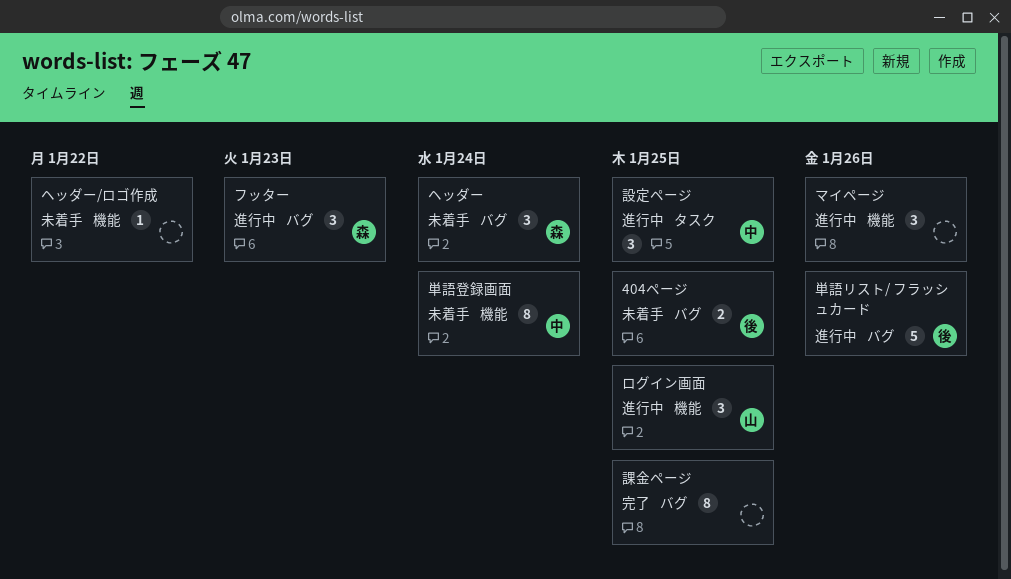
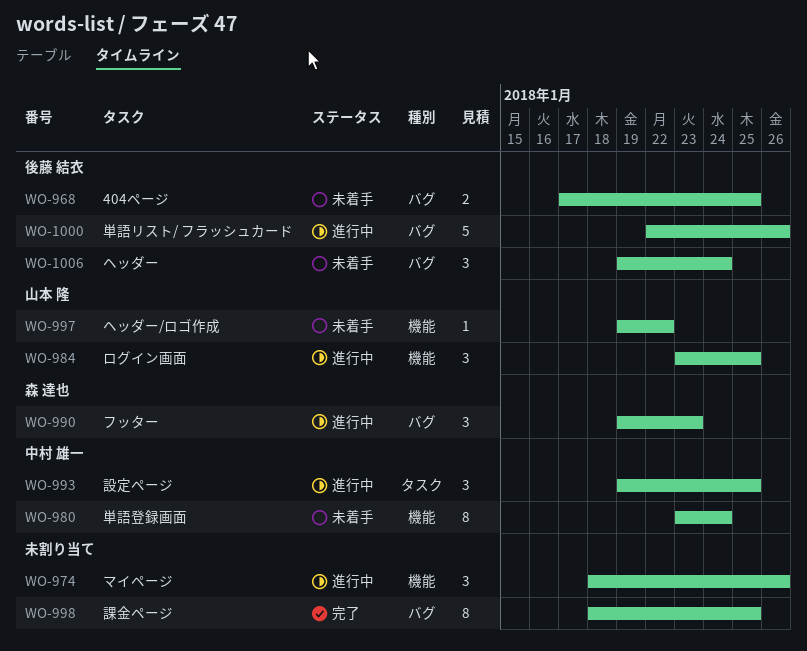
ヘッダー, owner: 森 達也 -> 後藤 結衣
ヘッダー/ロゴ作成, owner: none -> 山本 隆

